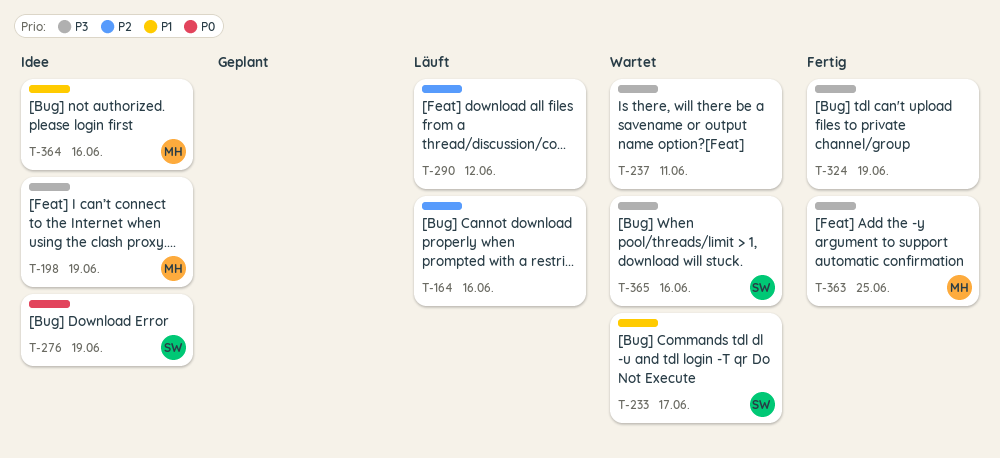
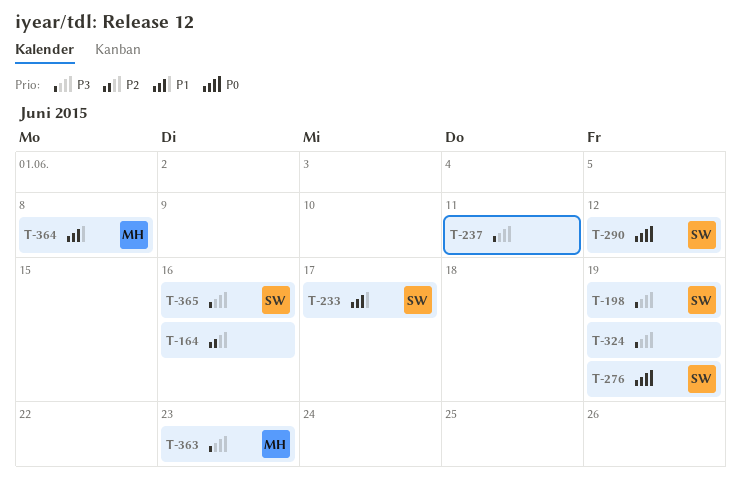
T-198, owner: MH -> SW
T-290, owner: none -> SW
T-290, priority: P2 -> P0
T-363, due: Jun 25 -> Jun 23
T-364, due: Jun 16 -> Jun 8

